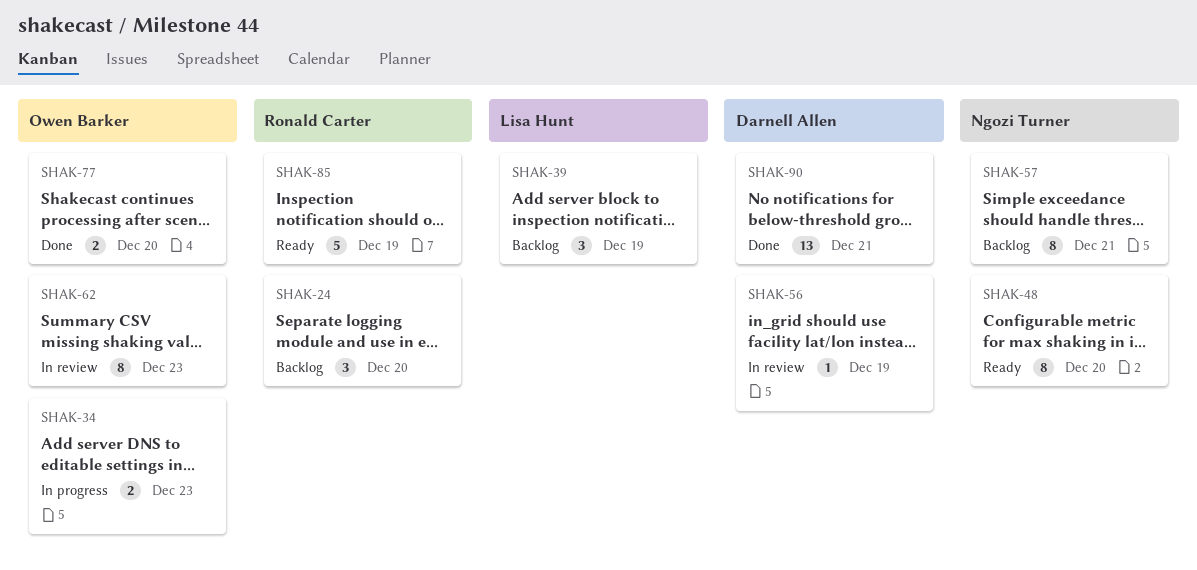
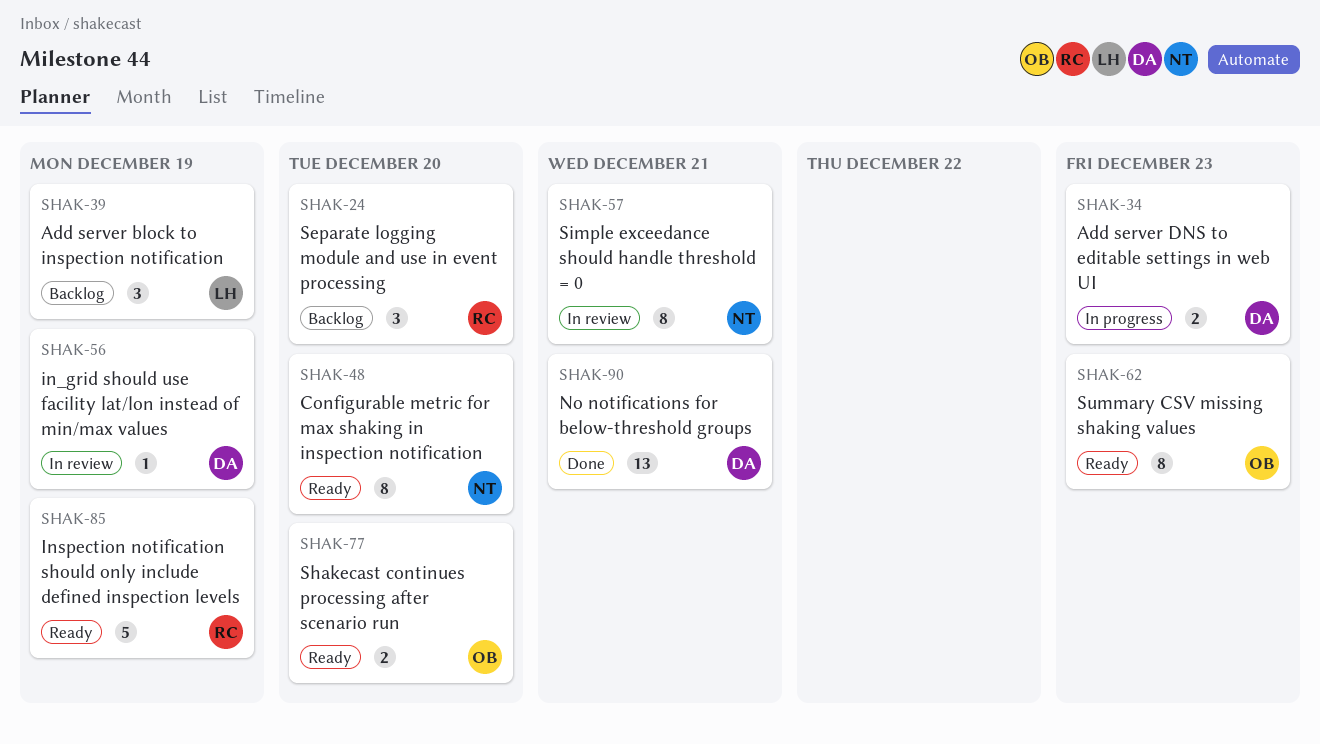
SHAK-34, owner: Owen Barker -> Darnell Allen
SHAK-57, status: Backlog -> In review
SHAK-62, status: In review -> Ready
SHAK-77, status: Done -> Ready

